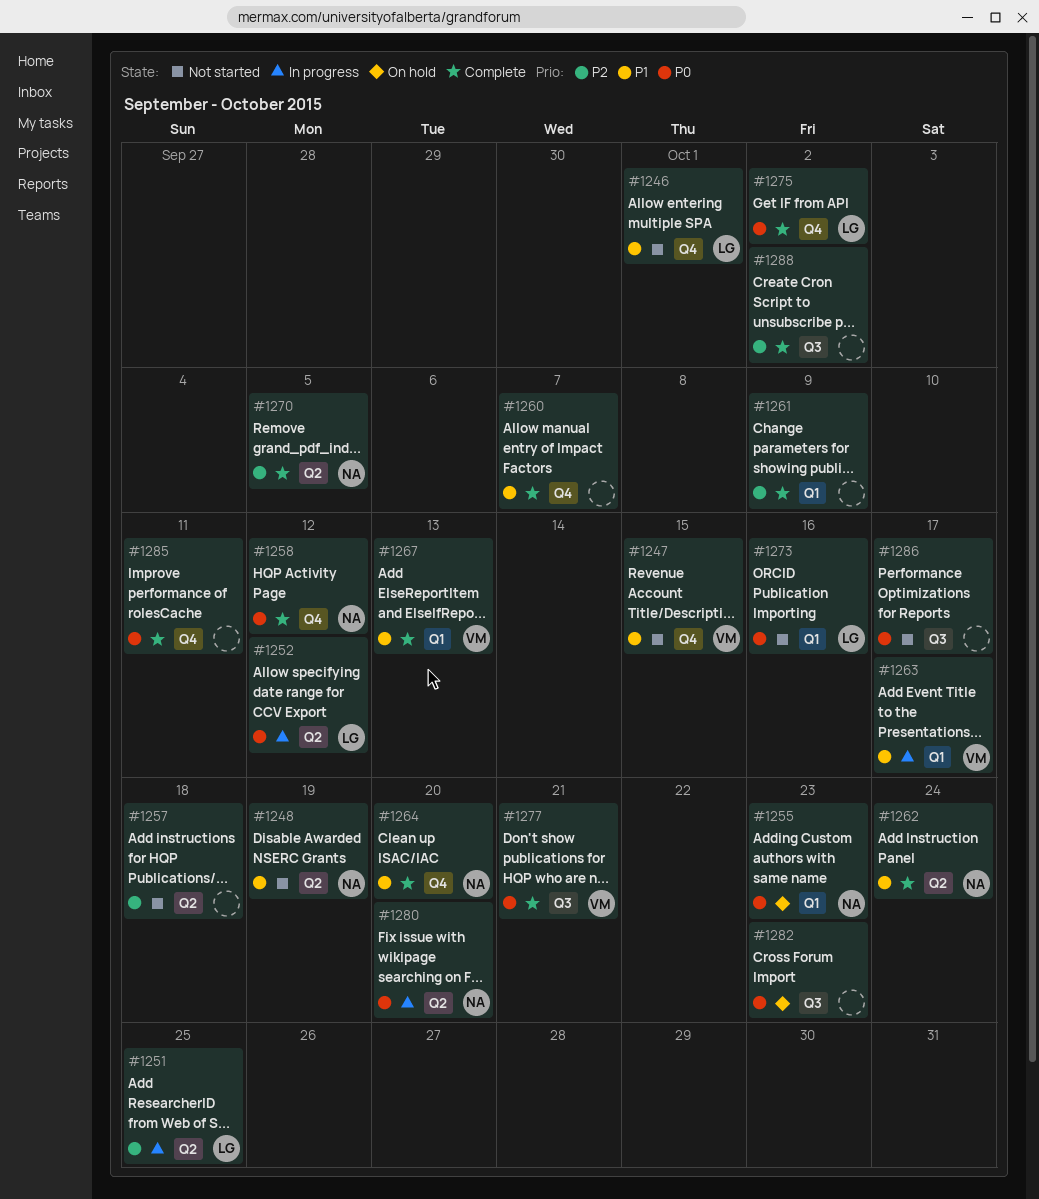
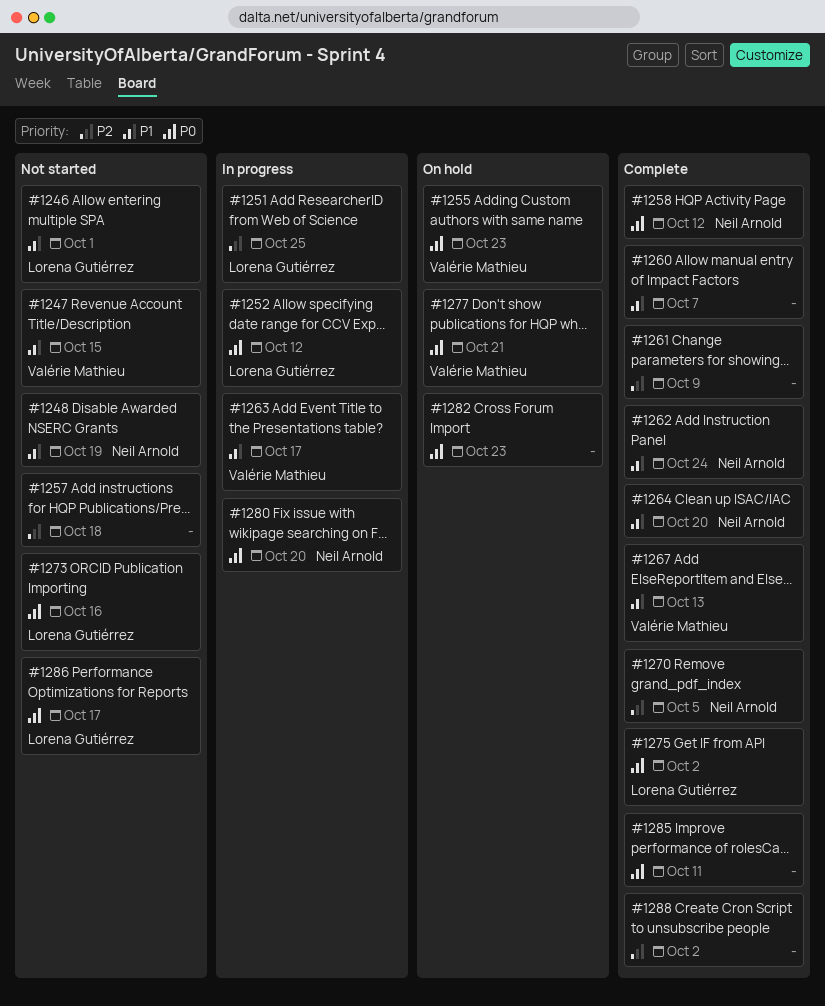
#1255, owner: Neil Arnold -> Valérie Mathieu
#1277, status: Complete -> On hold
#1286, owner: none -> Lorena Gutiérrez

